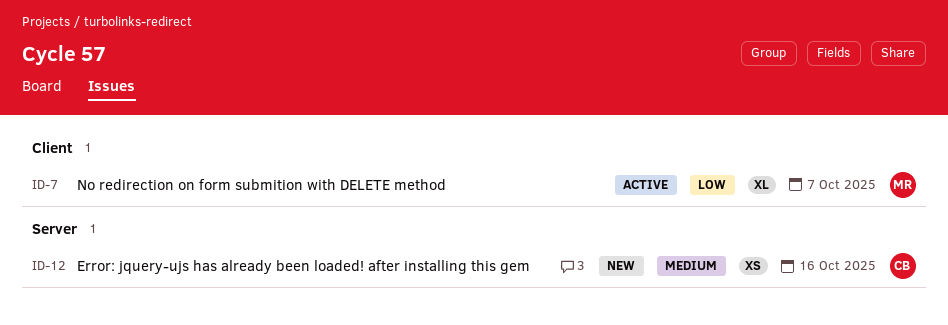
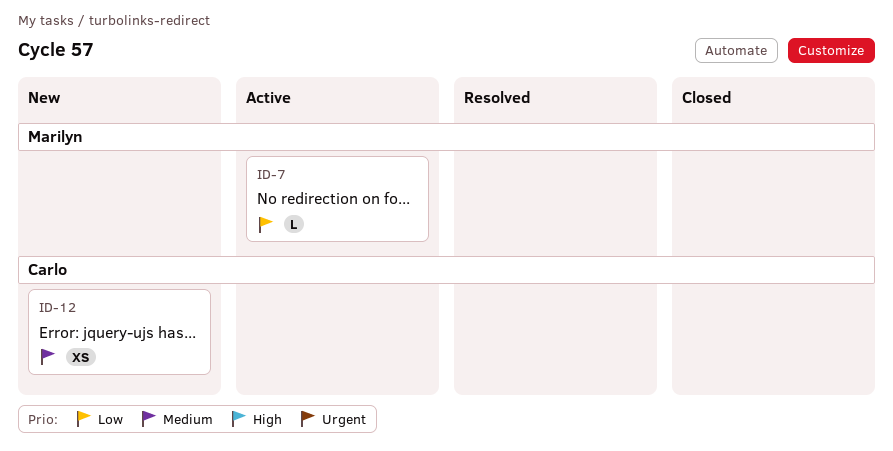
ID-7, estimate: XL -> L

